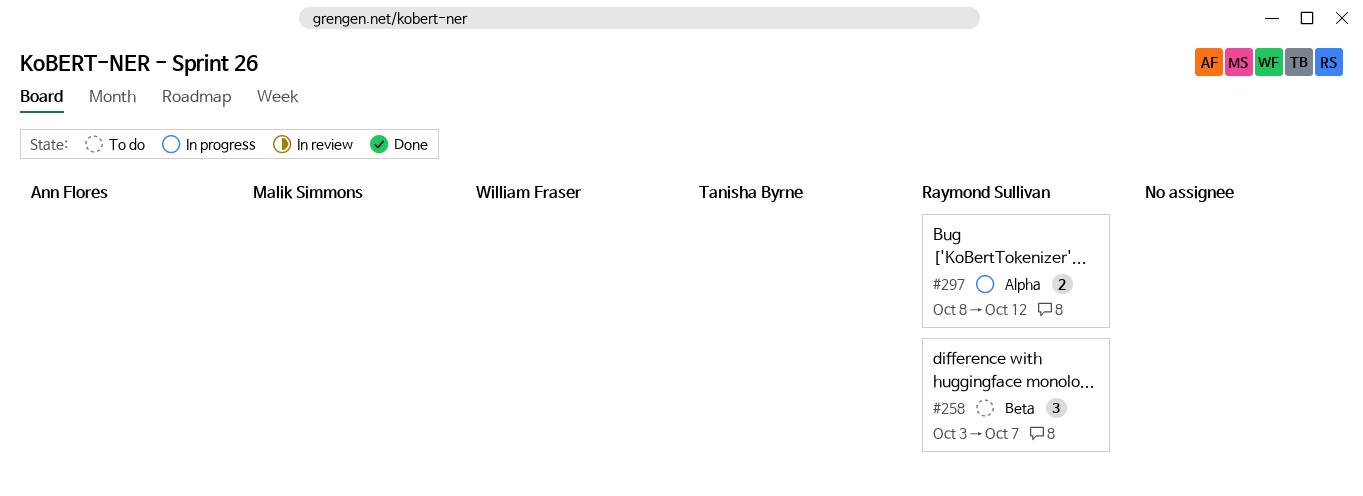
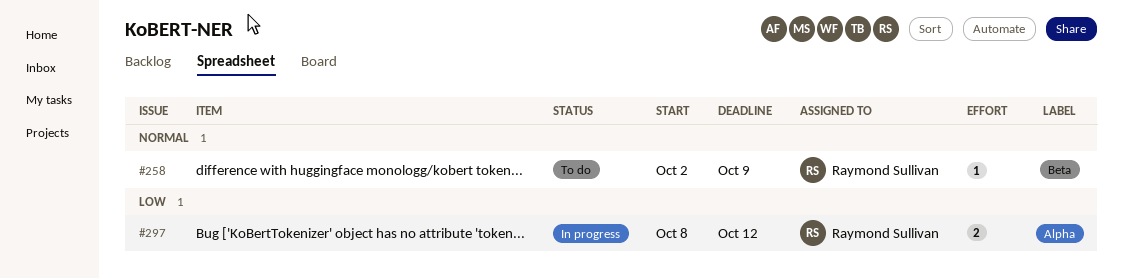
#258, estimate: 3 -> 1
#258, start: Oct 3 -> Oct 2
#258, due: Oct 7 -> Oct 9

